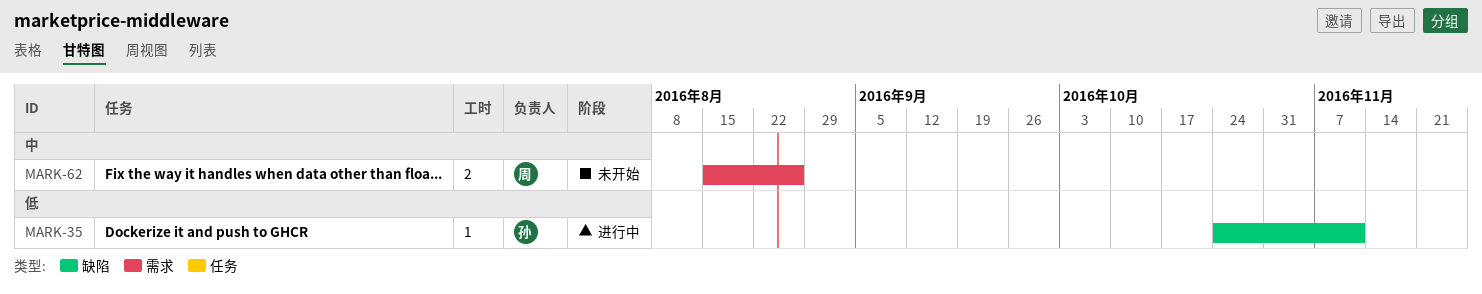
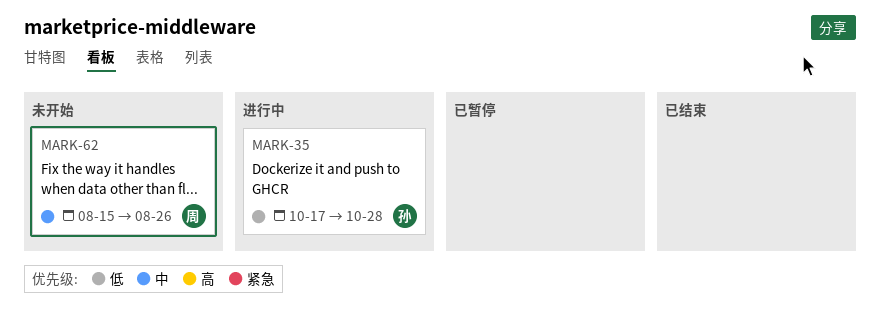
MARK-35, start: Oct 24 -> Oct 17
MARK-35, due: Nov 11 -> Oct 28

